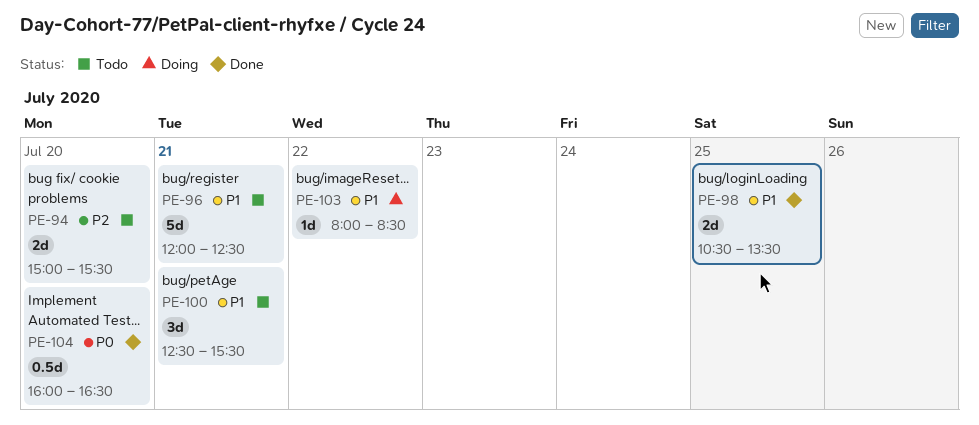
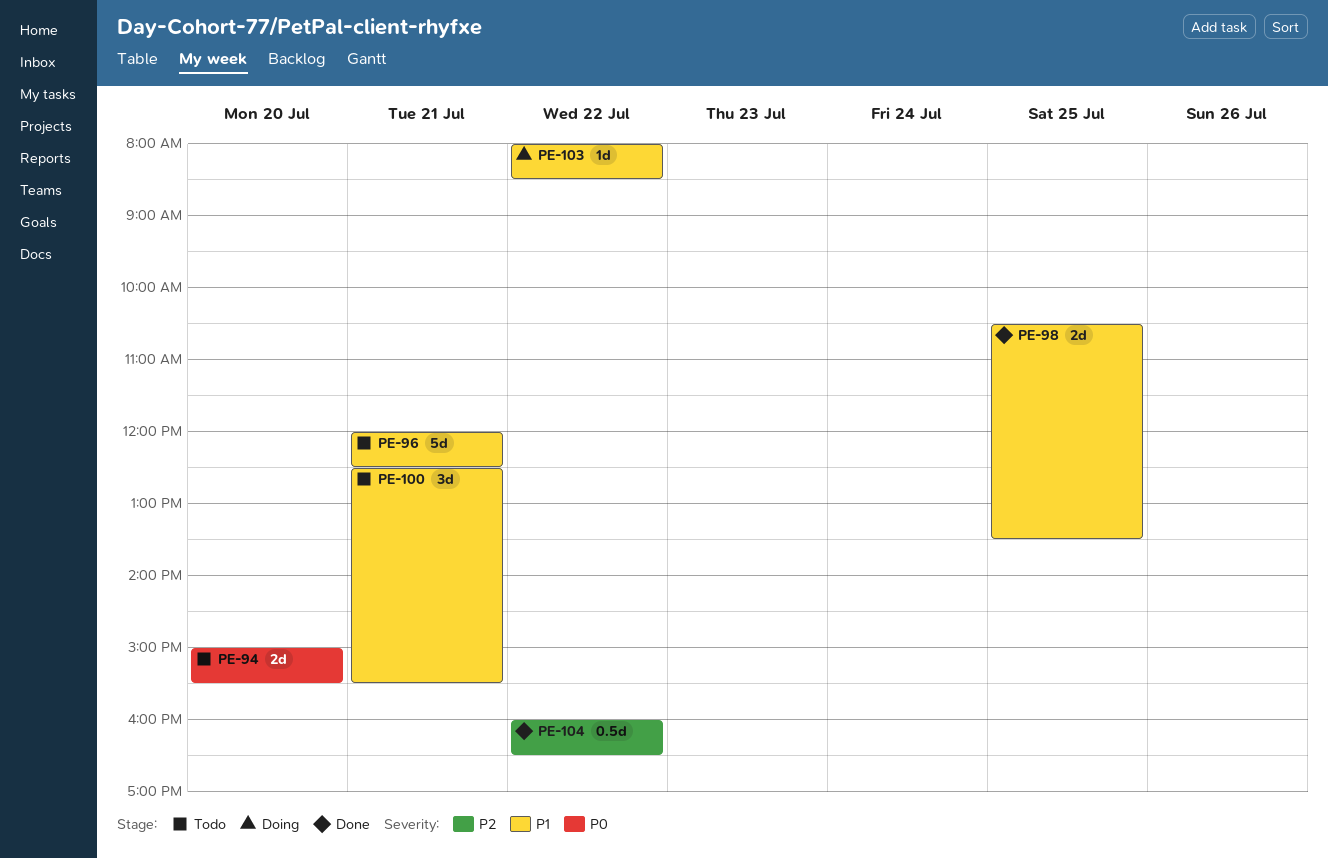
PE-94, priority: P2 -> P0
PE-104, priority: P0 -> P2
PE-104, day: Jul 20 -> Jul 22

